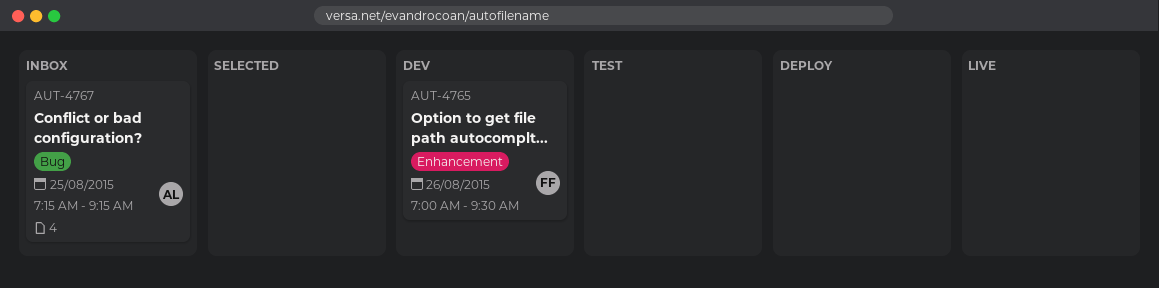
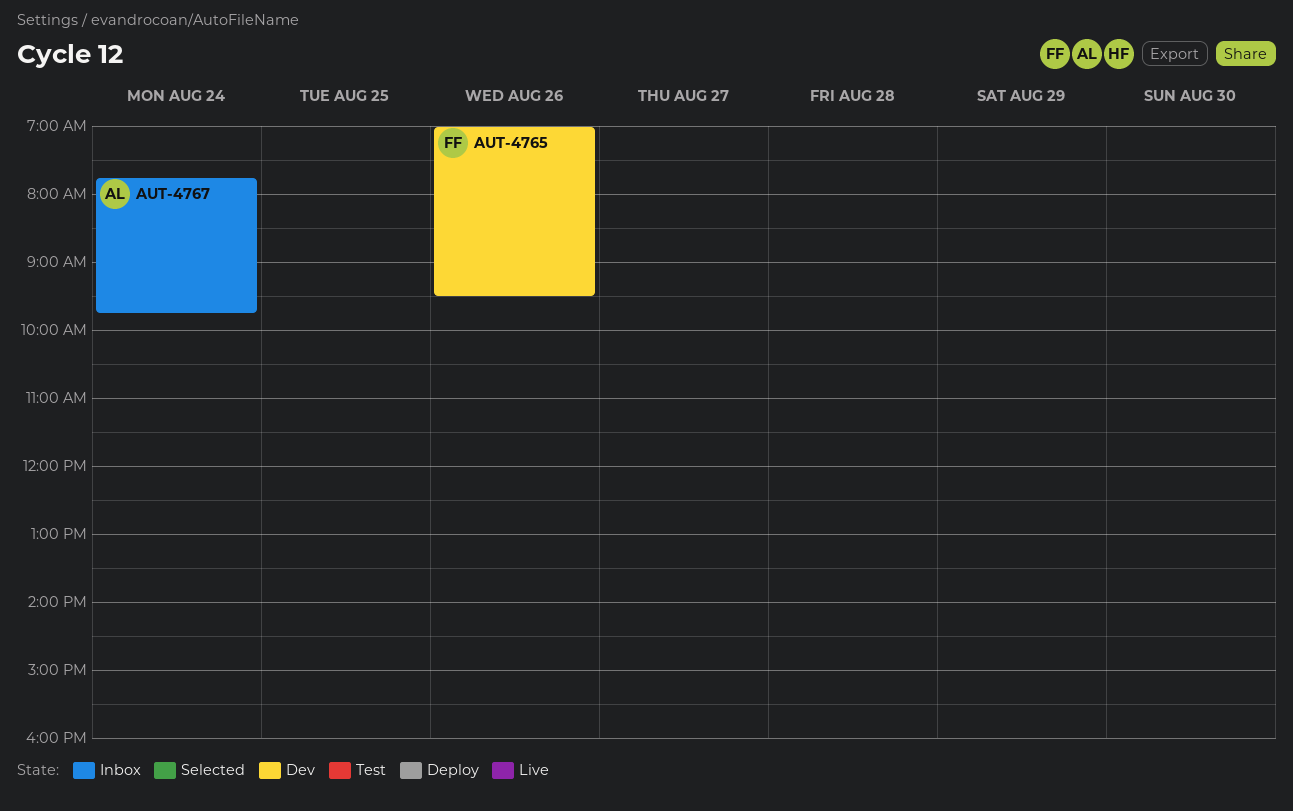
AUT-4767, day: Aug 25 -> Aug 24
AUT-4767, begins: 07:15 -> 07:45
AUT-4767, ends: 09:15 -> 09:45

